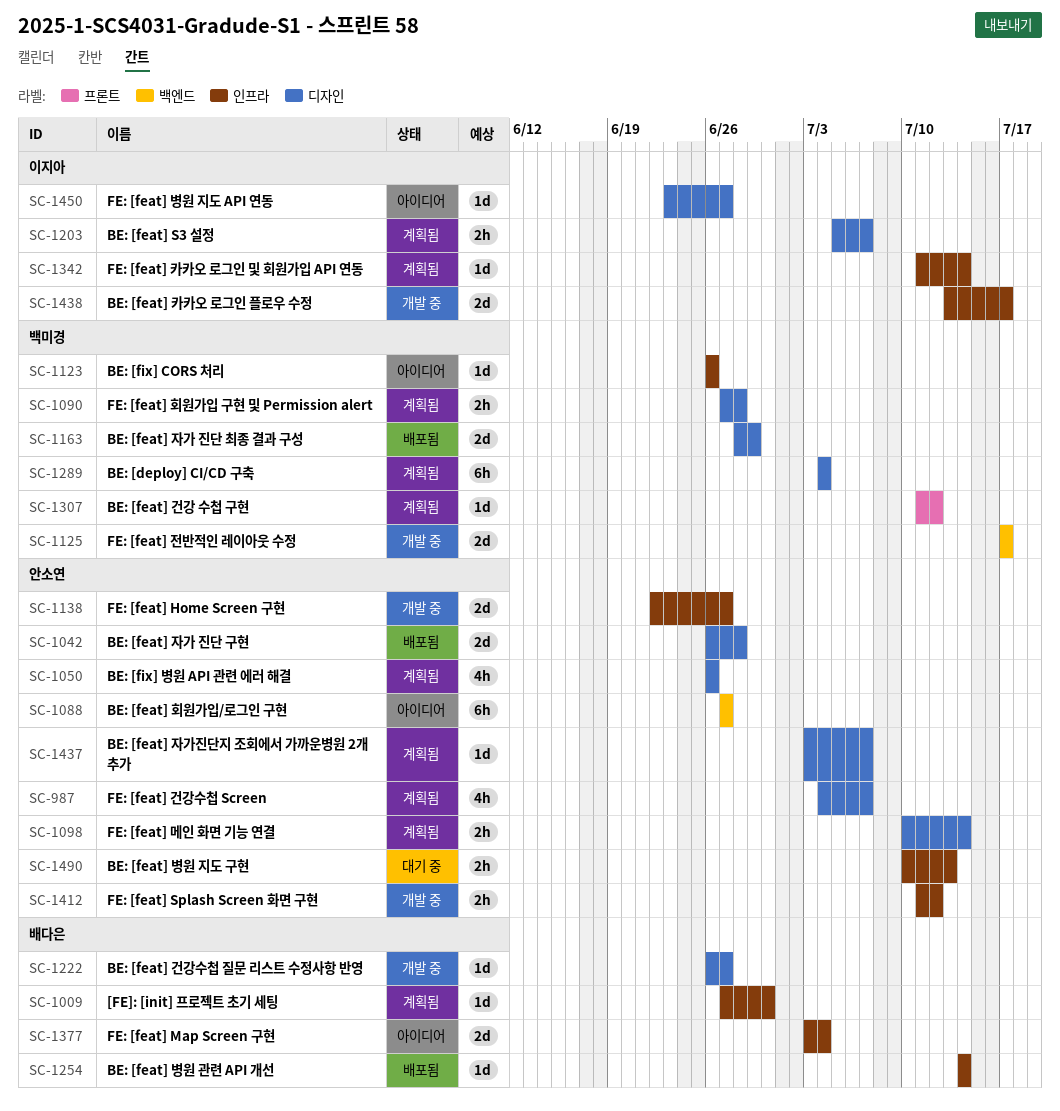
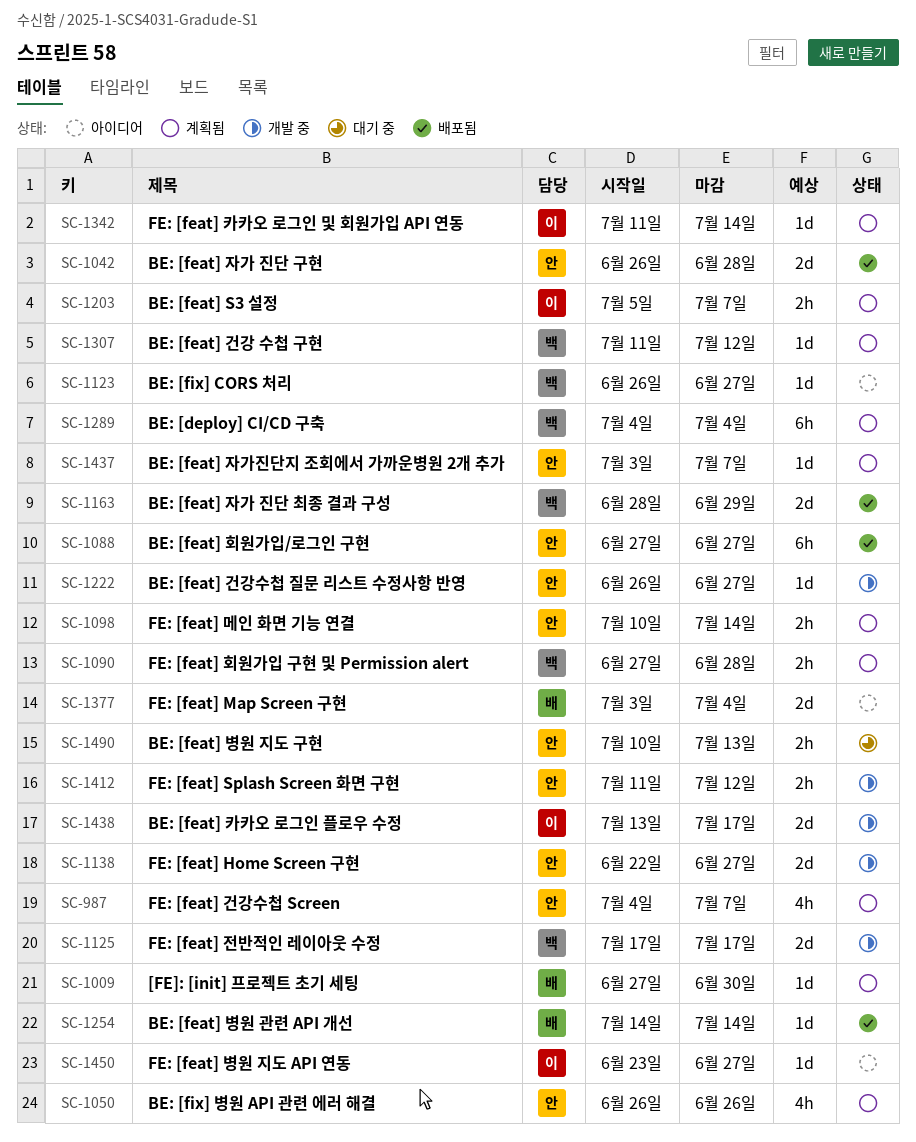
SC-1088, status: 아이디어 -> 배포됨
SC-1123, due: Jun 26 -> Jun 27
SC-1222, owner: 배다은 -> 안소연

